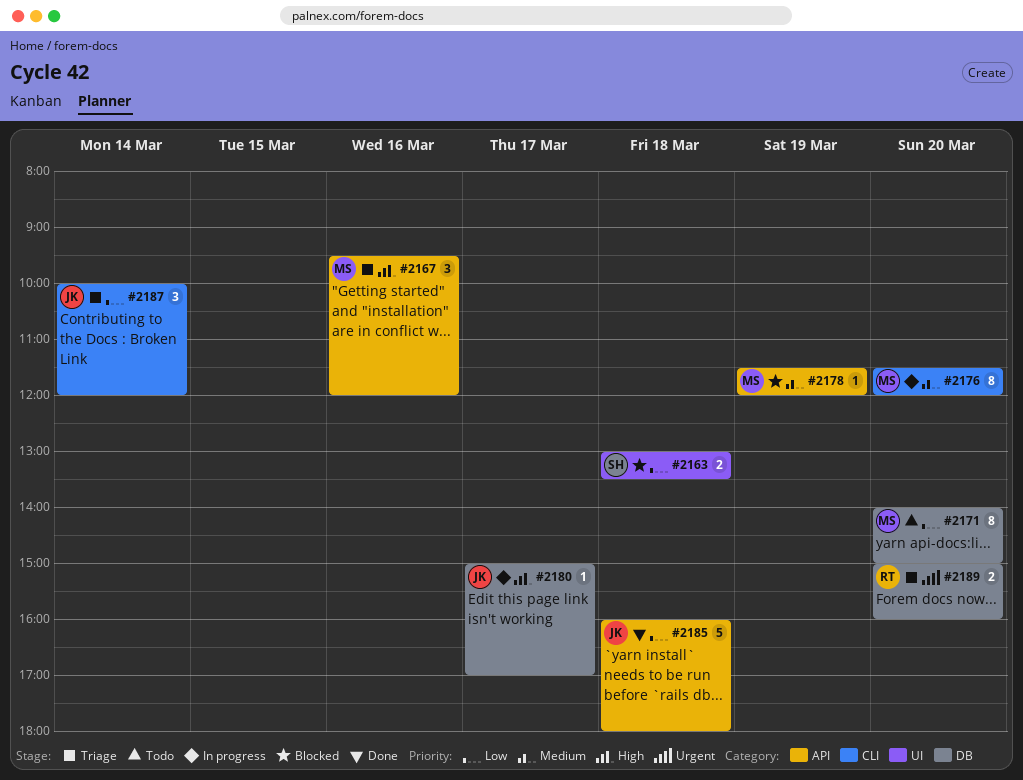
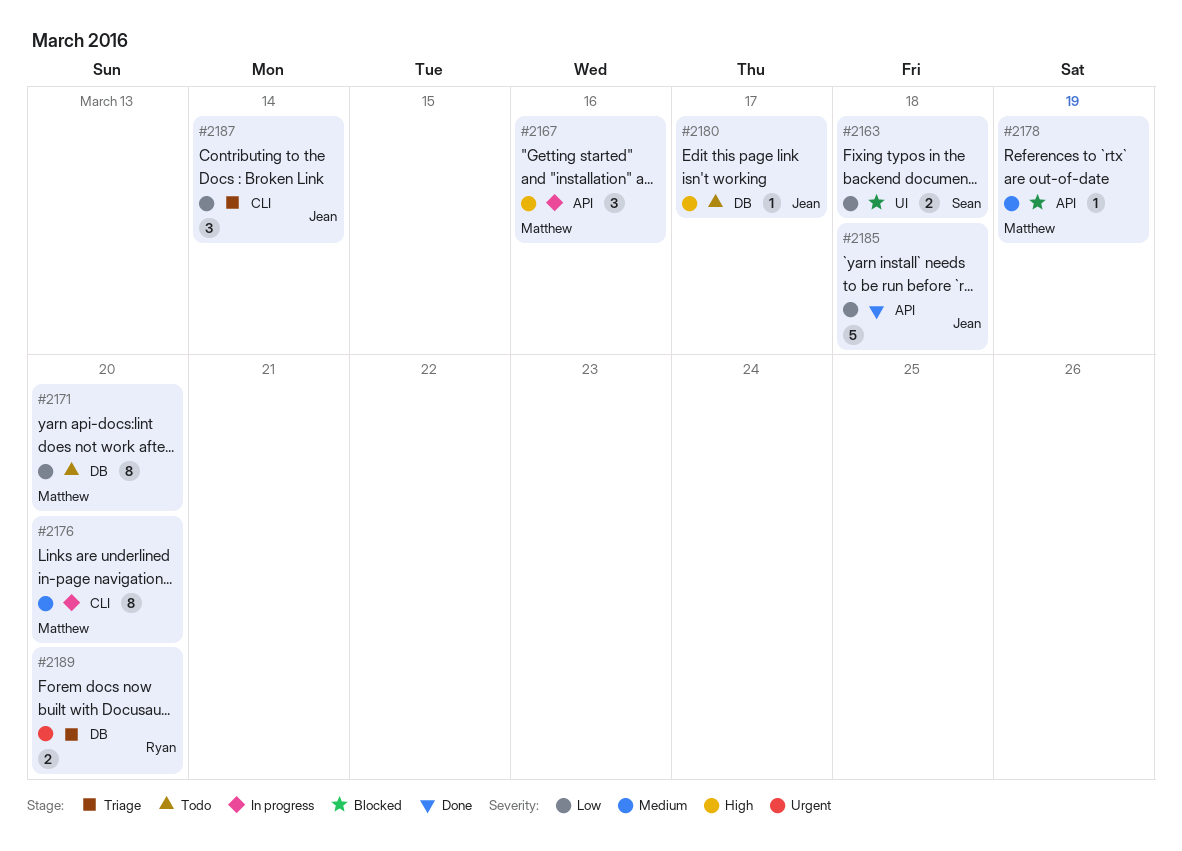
#2167, status: Triage -> In progress
#2180, status: In progress -> Todo

